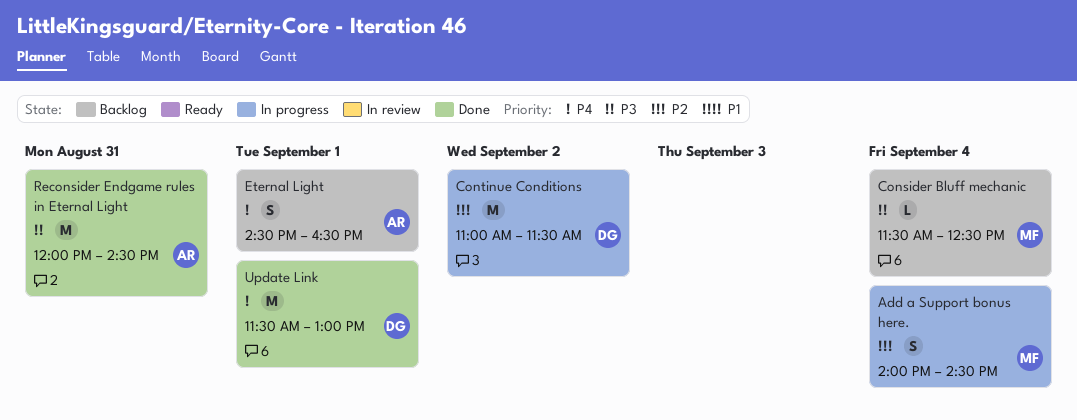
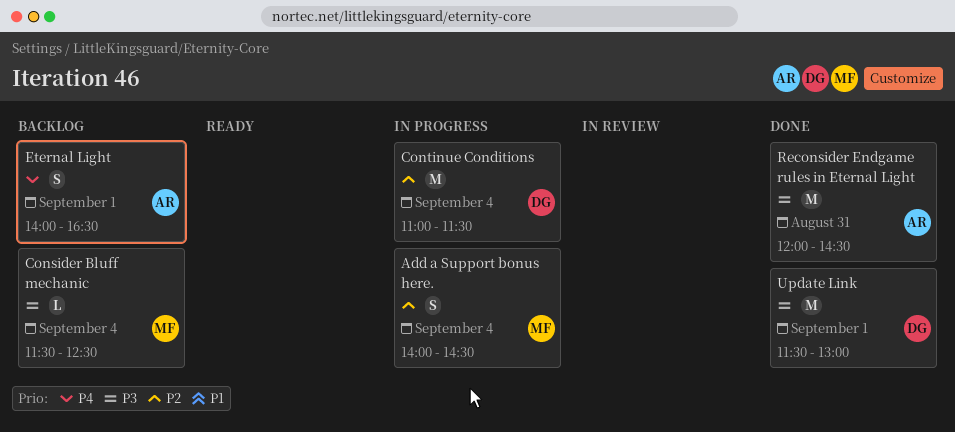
Continue Conditions, day: Sep 2 -> Sep 4
Eternal Light, begins: 14:30 -> 14:00
Update Link, priority: P4 -> P3

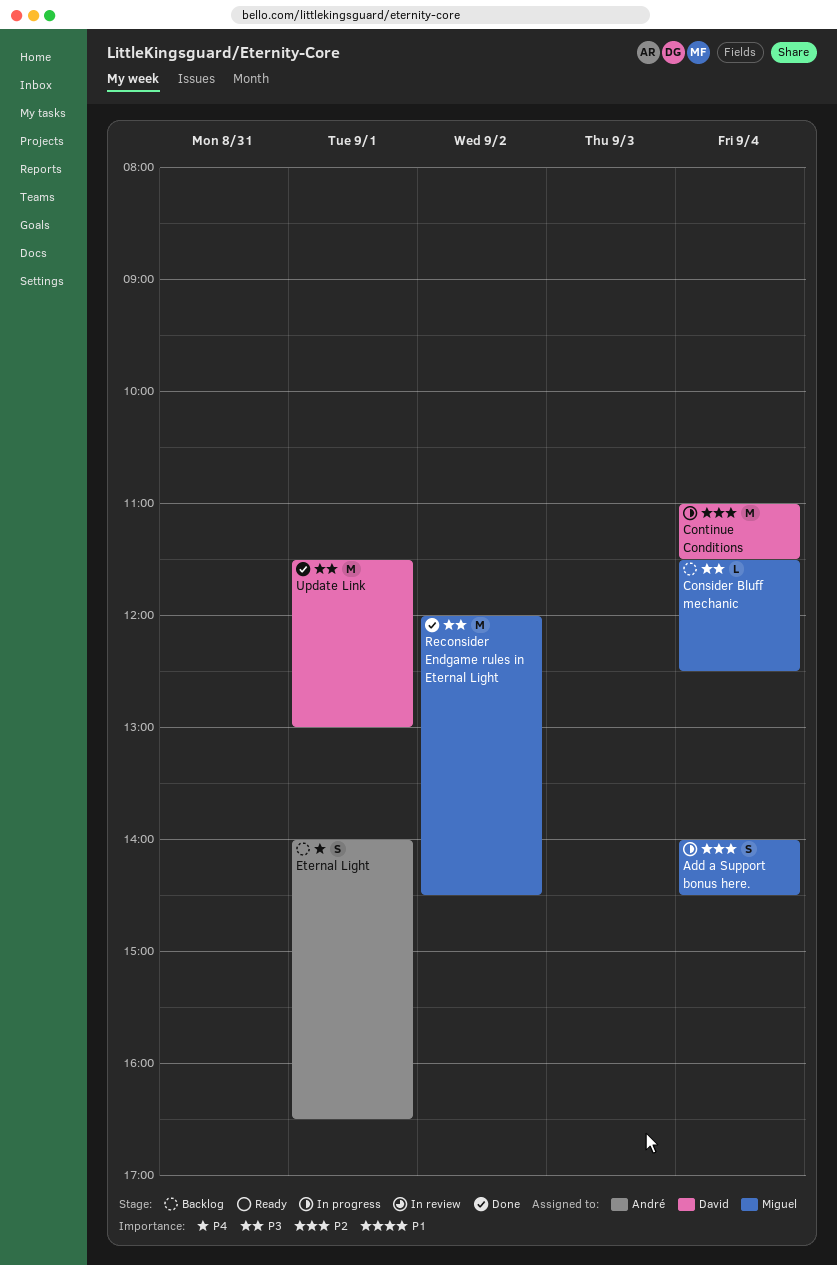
Reconsider Endgame rules in Eternal Light, owner: André -> Miguel
Reconsider Endgame rules in Eternal Light, day: Aug 31 -> Sep 2

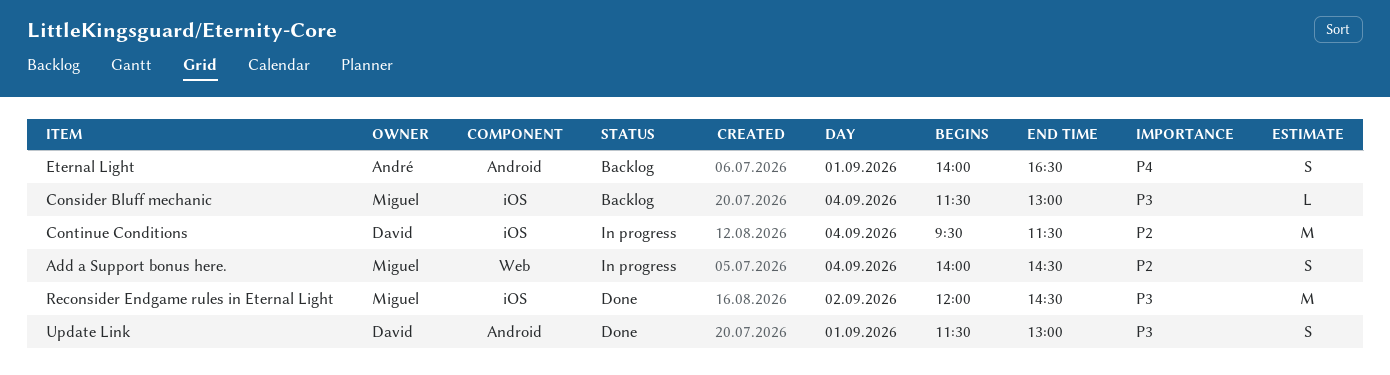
Consider Bluff mechanic, ends: 12:30 -> 13:00
Continue Conditions, begins: 11:00 -> 09:30
Update Link, estimate: M -> S

